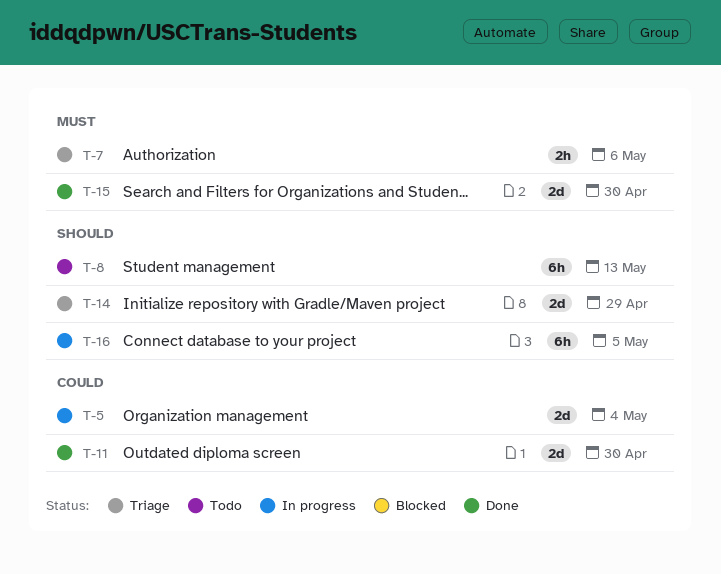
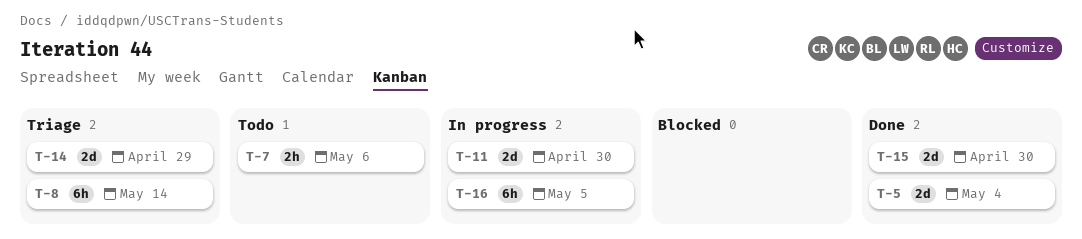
T-5, status: In progress -> Done
T-7, status: Triage -> Todo
T-8, status: Todo -> Triage
T-8, due: May 13 -> May 14
T-11, status: Done -> In progress

